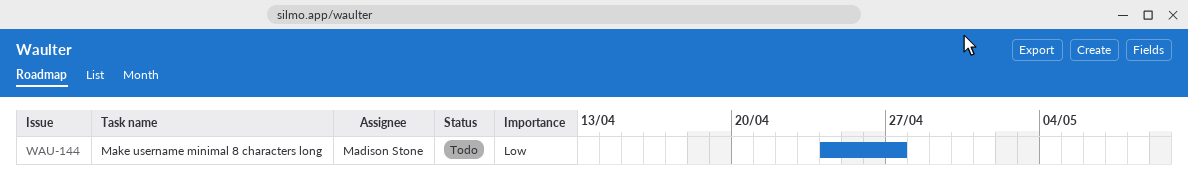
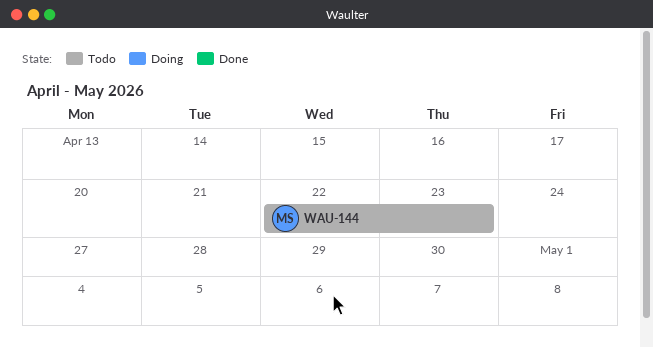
WAU-144, start: Apr 24 -> Apr 22
WAU-144, due: Apr 27 -> Apr 23

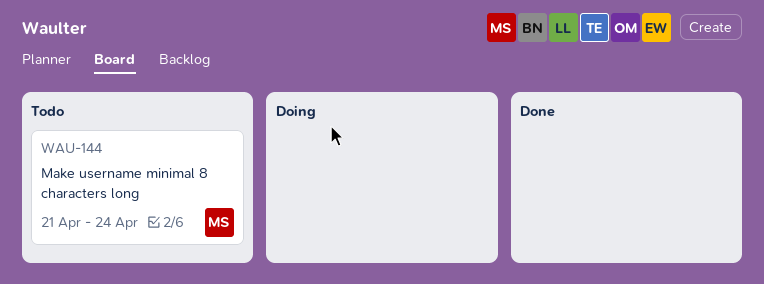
WAU-144, start: Apr 22 -> Apr 21
WAU-144, due: Apr 23 -> Apr 24

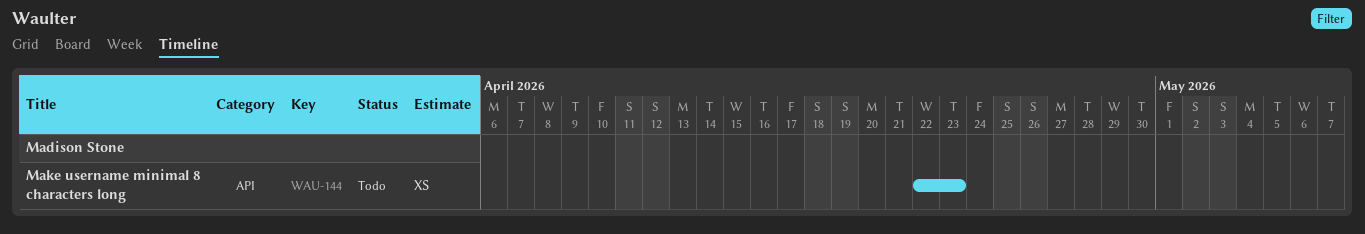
WAU-144, start: Apr 21 -> Apr 22
WAU-144, due: Apr 24 -> Apr 23

